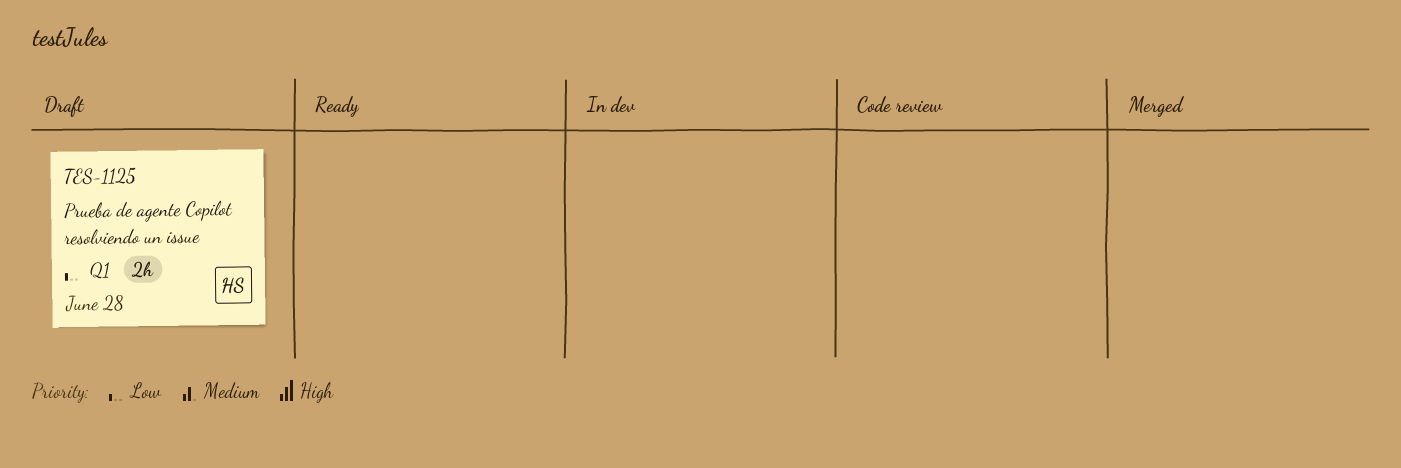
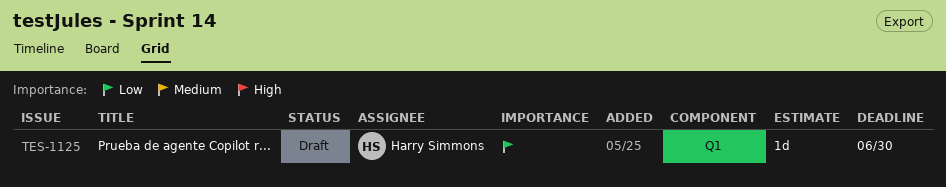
TES-1125, estimate: 2h -> 1d
TES-1125, due: Jun 28 -> Jun 30

